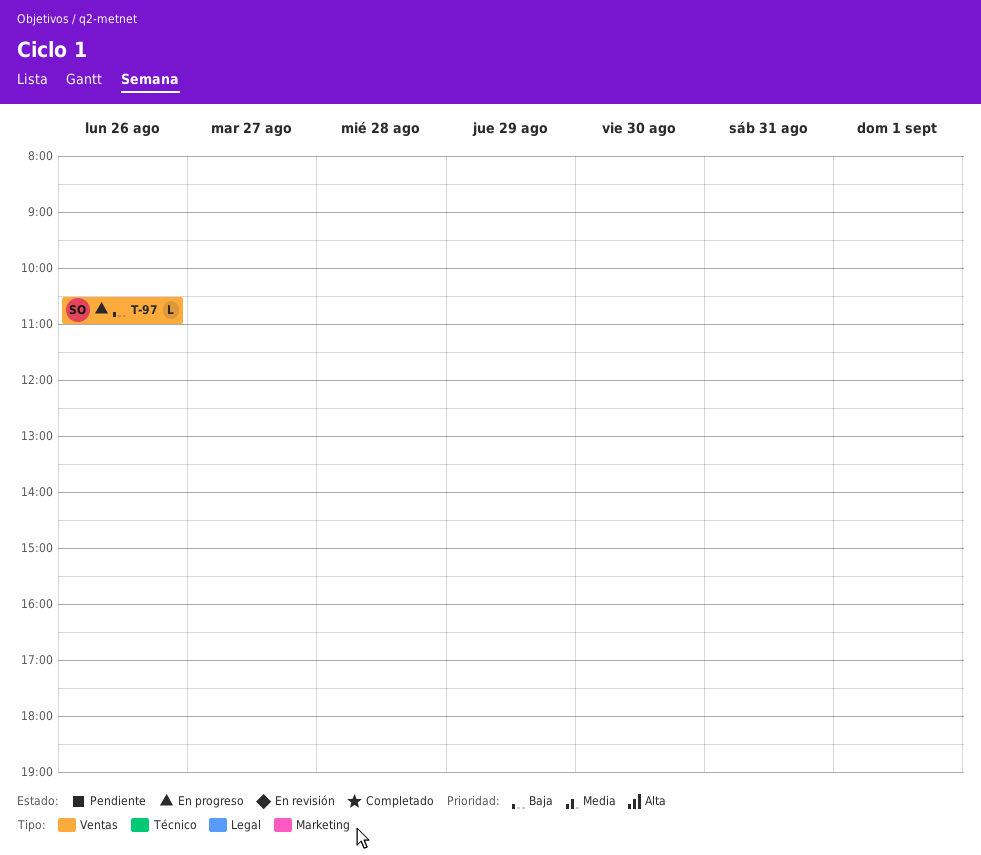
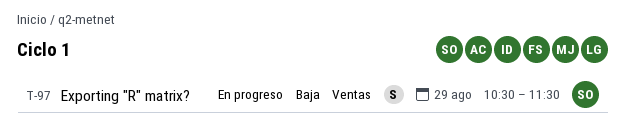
T-97, estimate: L -> S
T-97, day: Aug 26 -> Aug 29
T-97, ends: 11:00 -> 11:30

